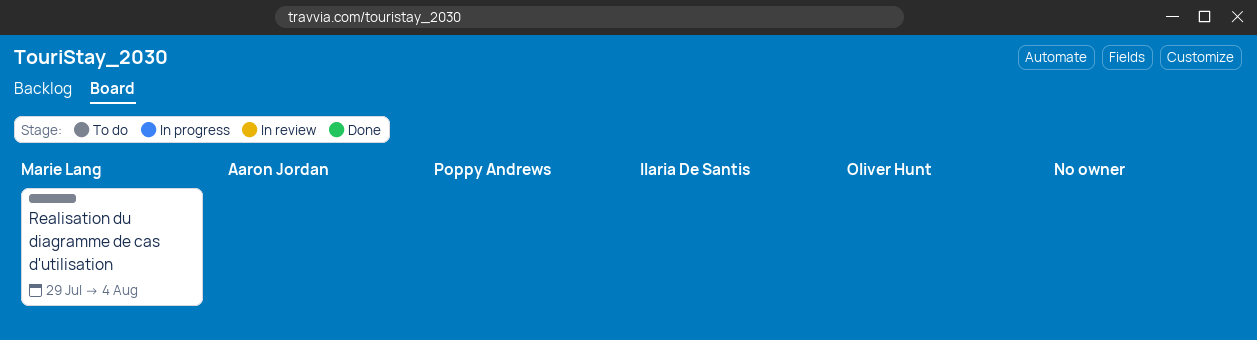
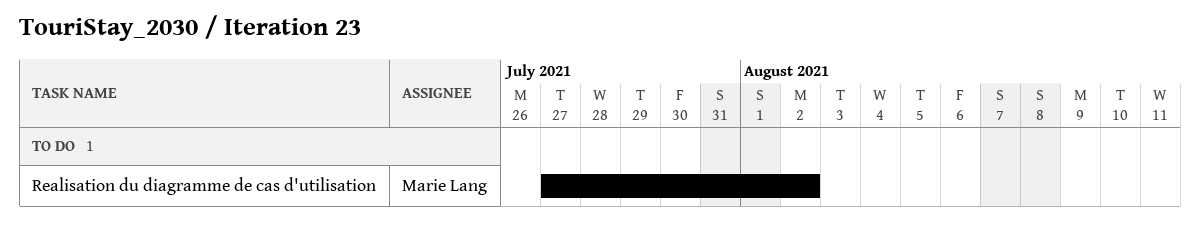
Realisation du diagramme de cas d'utilisation, start: Jul 29 -> Jul 27
Realisation du diagramme de cas d'utilisation, due: Aug 4 -> Aug 2

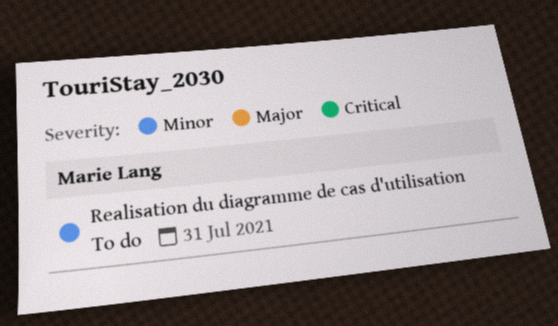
Realisation du diagramme de cas d'utilisation, due: Aug 2 -> Jul 31

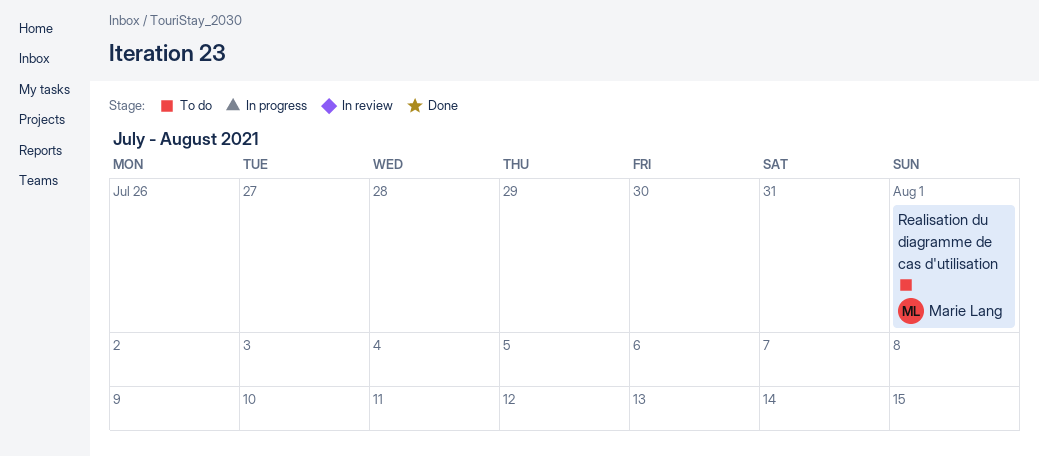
Realisation du diagramme de cas d'utilisation, due: Jul 31 -> Aug 1

